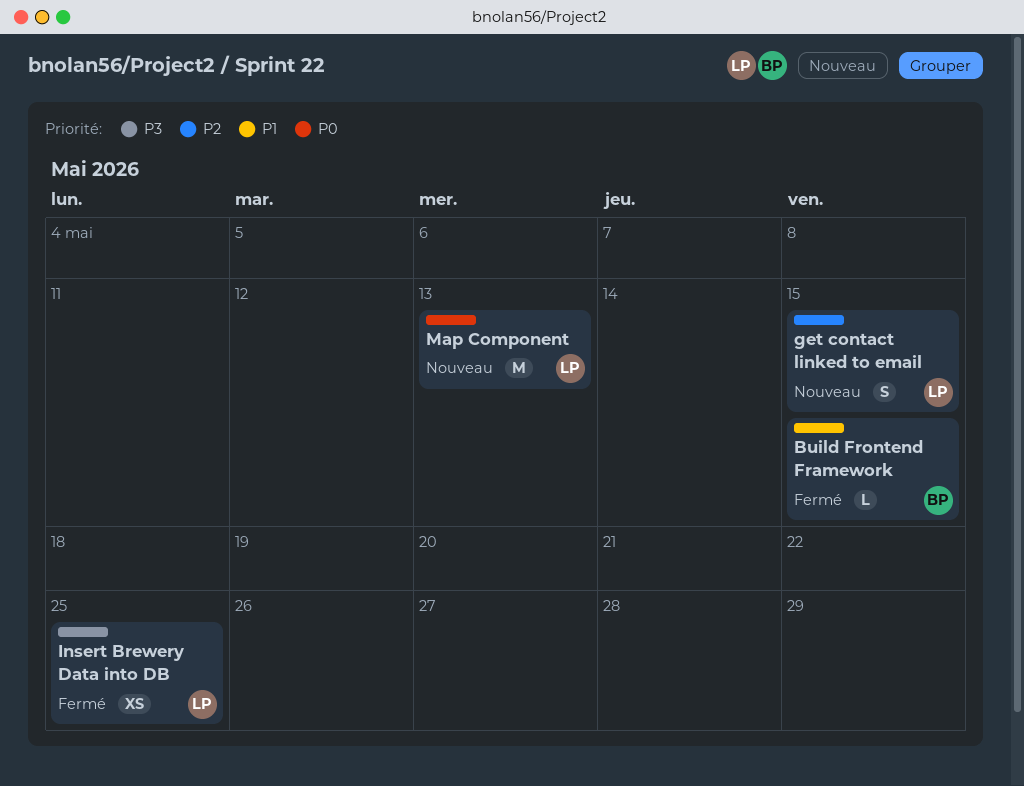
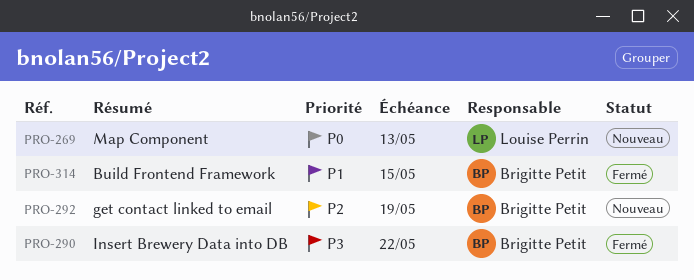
get contact linked to email, owner: Louise Perrin -> Brigitte Petit
get contact linked to email, due: May 15 -> May 19
Insert Brewery Data into DB, owner: Louise Perrin -> Brigitte Petit
Insert Brewery Data into DB, due: May 25 -> May 22

